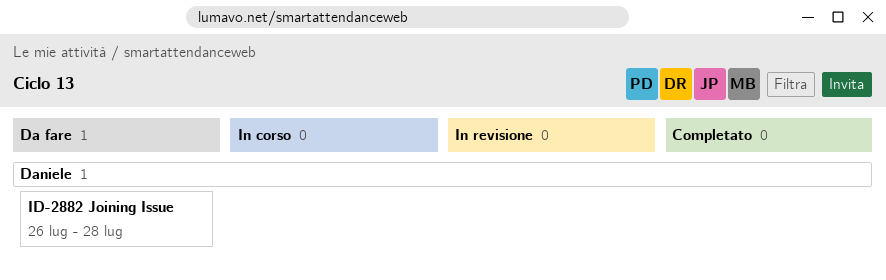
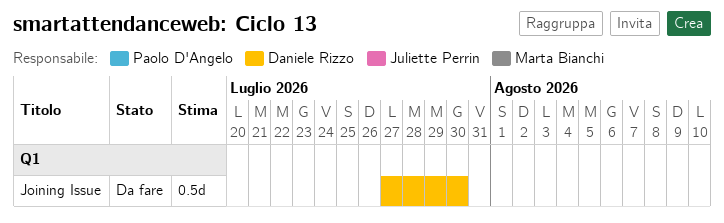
Joining Issue, start: Jul 26 -> Jul 27
Joining Issue, due: Jul 28 -> Jul 30

